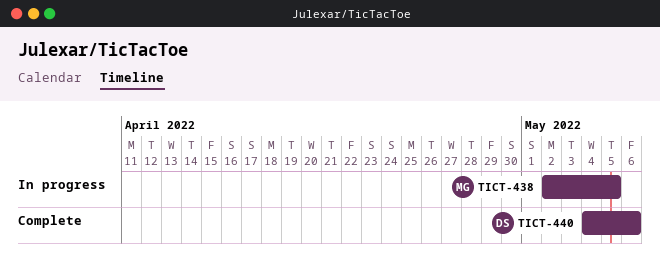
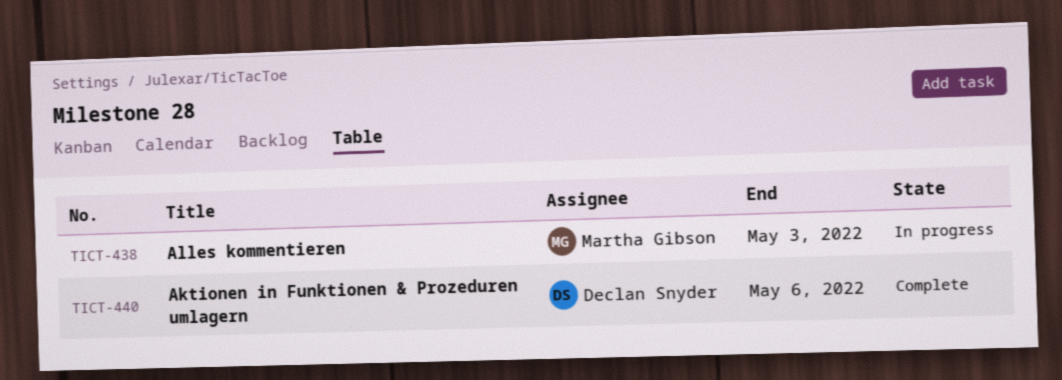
TICT-438, due: May 5 -> May 3

